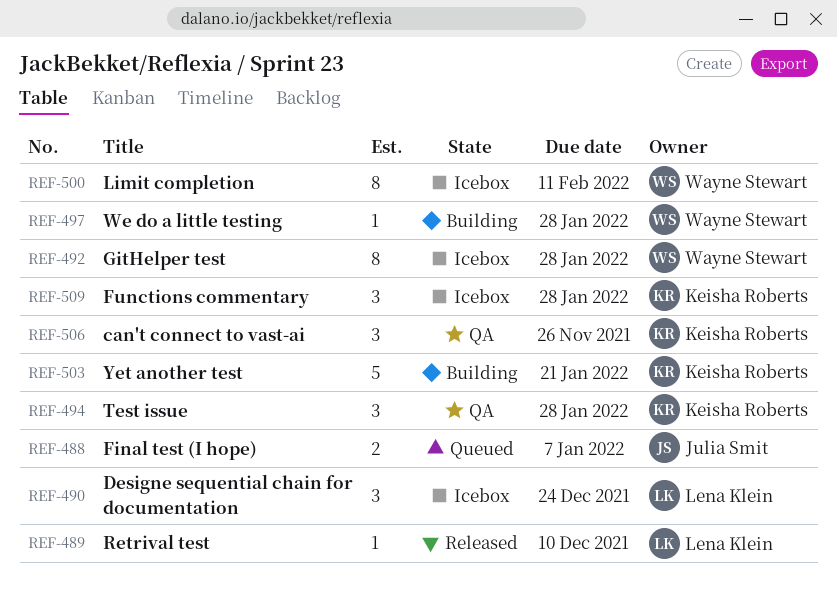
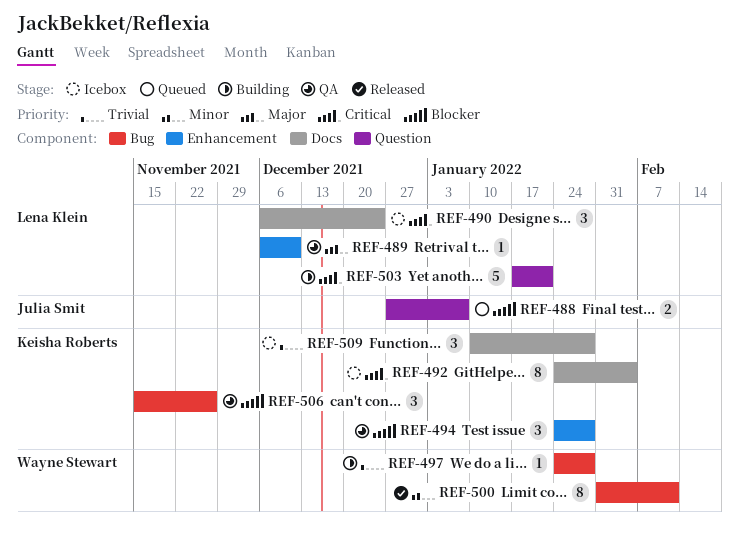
REF-489, status: Released -> QA
REF-492, owner: Wayne Stewart -> Keisha Roberts
REF-492, due: Jan 28 -> Feb 4
REF-500, status: Icebox -> Released
REF-503, owner: Keisha Roberts -> Lena Klein

